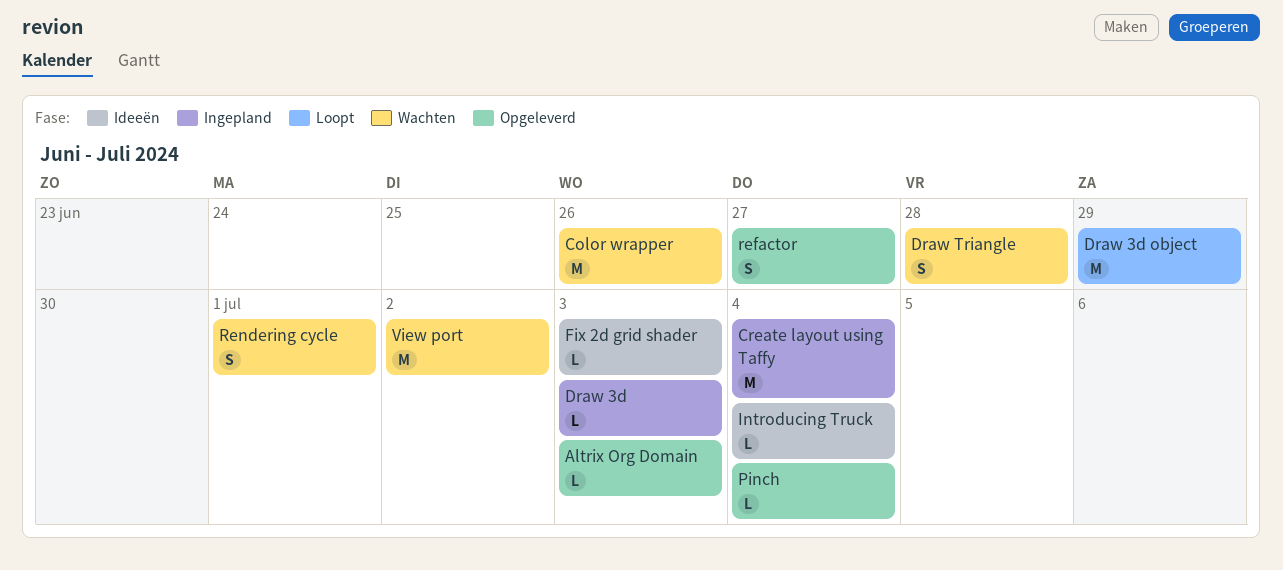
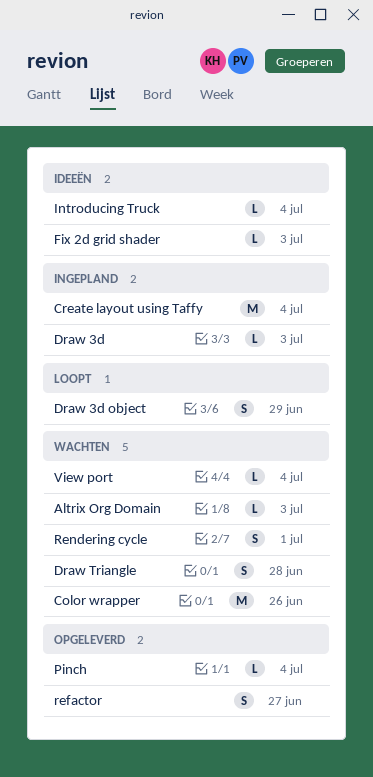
Altrix Org Domain, status: Opgeleverd -> Wachten
Draw 3d object, estimate: M -> S
View port, estimate: M -> L
View port, due: Jul 2 -> Jul 4

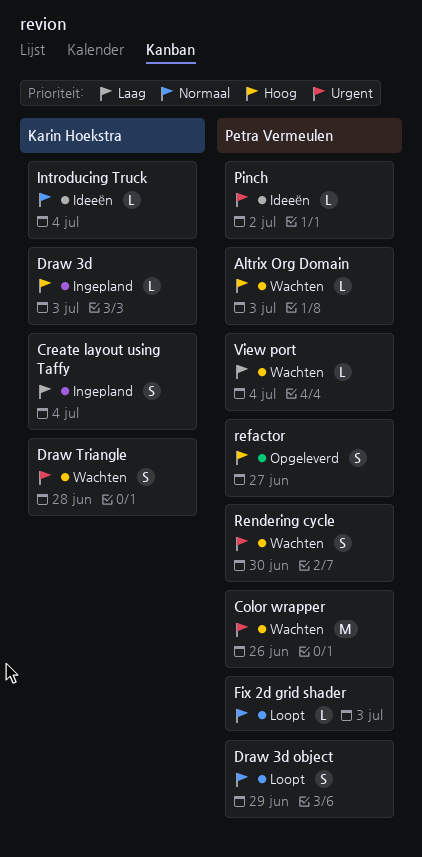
Create layout using Taffy, estimate: M -> S
Fix 2d grid shader, status: Ideeën -> Loopt
Pinch, status: Opgeleverd -> Ideeën
Pinch, due: Jul 4 -> Jul 2
Rendering cycle, due: Jul 1 -> Jun 30

